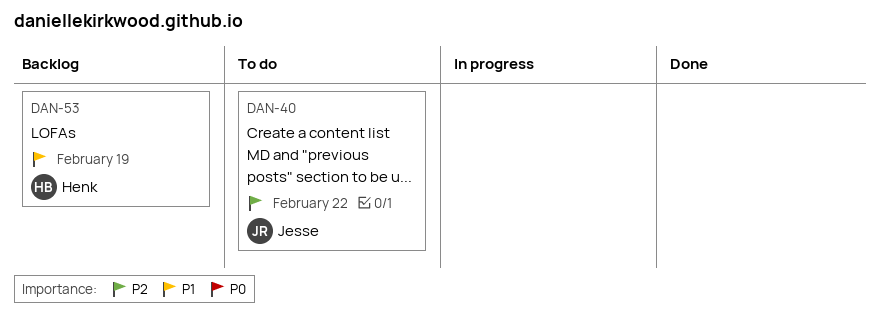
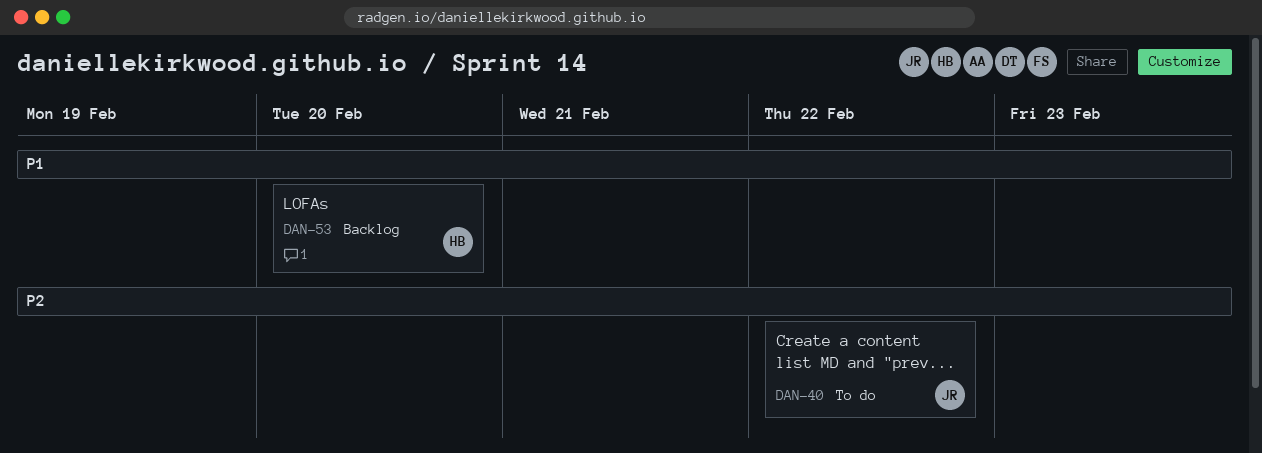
DAN-53, due: Feb 19 -> Feb 20

